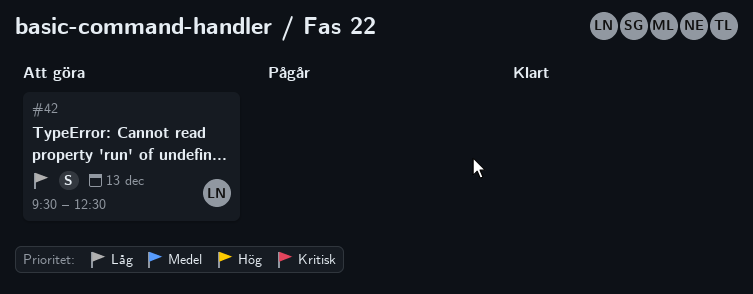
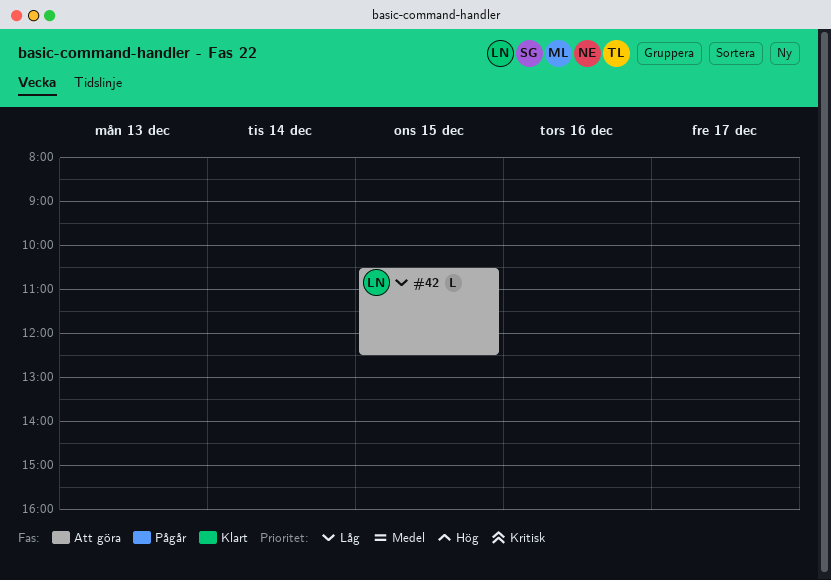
#42, estimate: S -> L
#42, day: Dec 13 -> Dec 15
#42, begins: 09:30 -> 10:30

